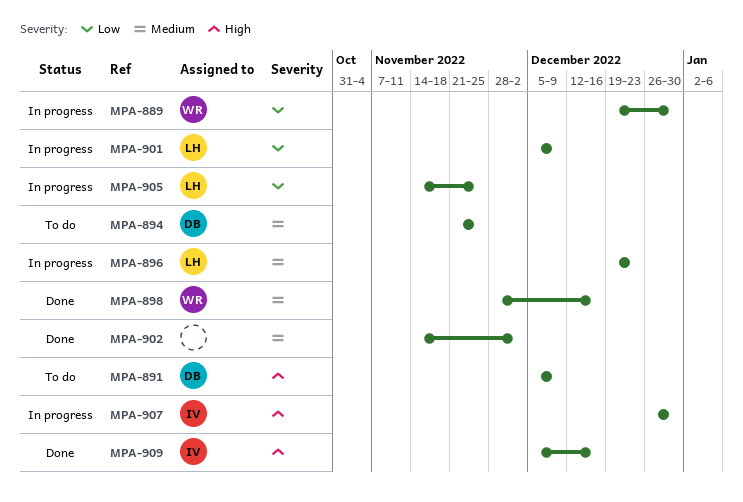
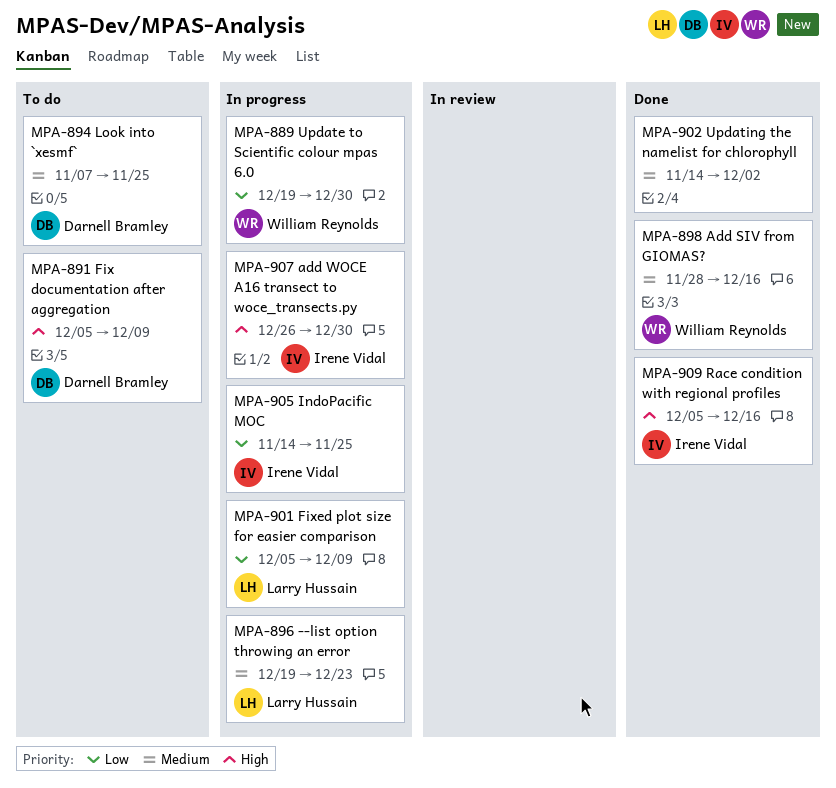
MPA-894, start: Nov 21 -> Nov 7
MPA-905, owner: Larry Hussain -> Irene Vidal

